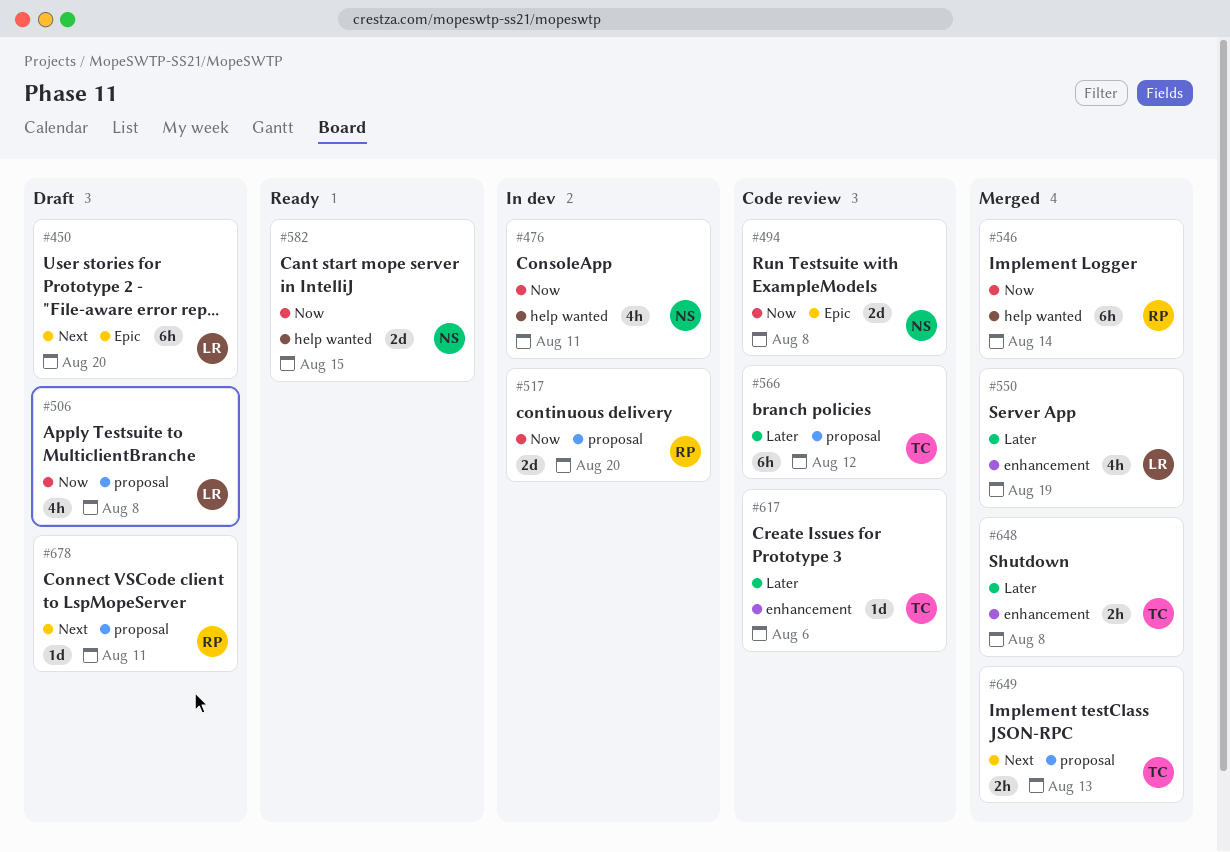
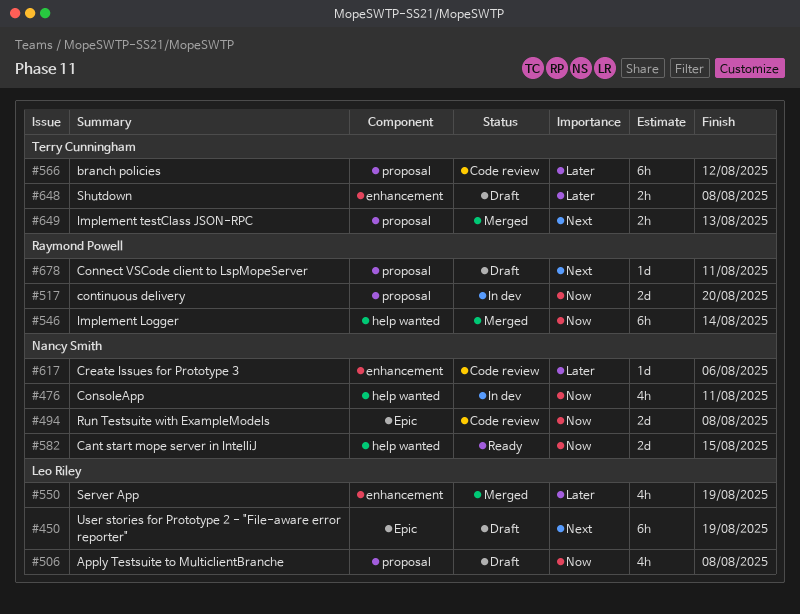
#450, due: Aug 20 -> Aug 19
#617, owner: Terry Cunningham -> Nancy Smith
#648, status: Merged -> Draft

